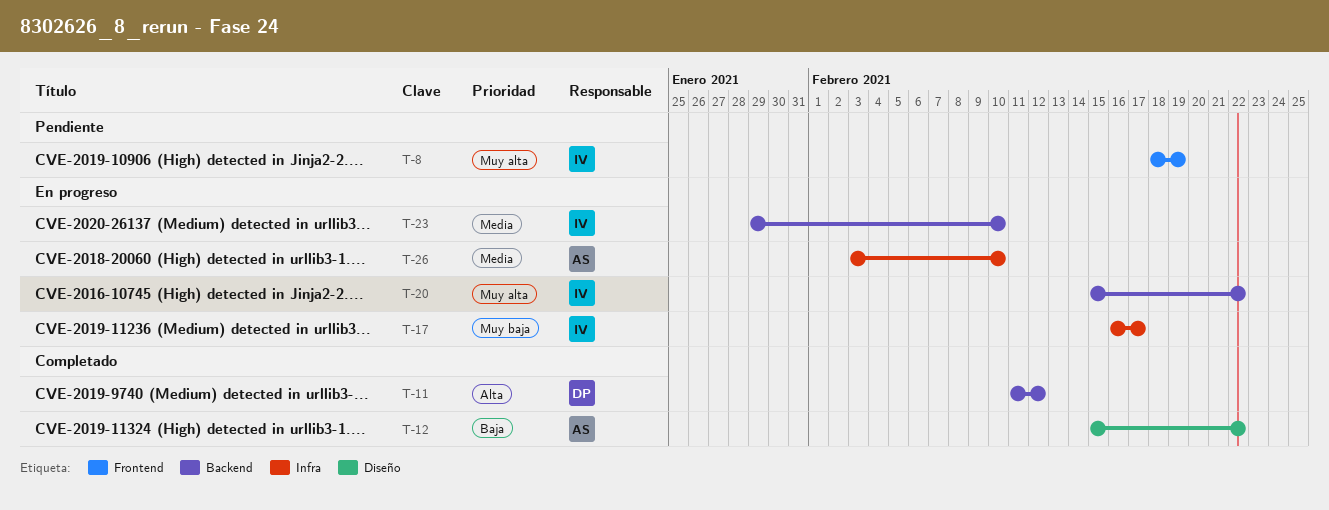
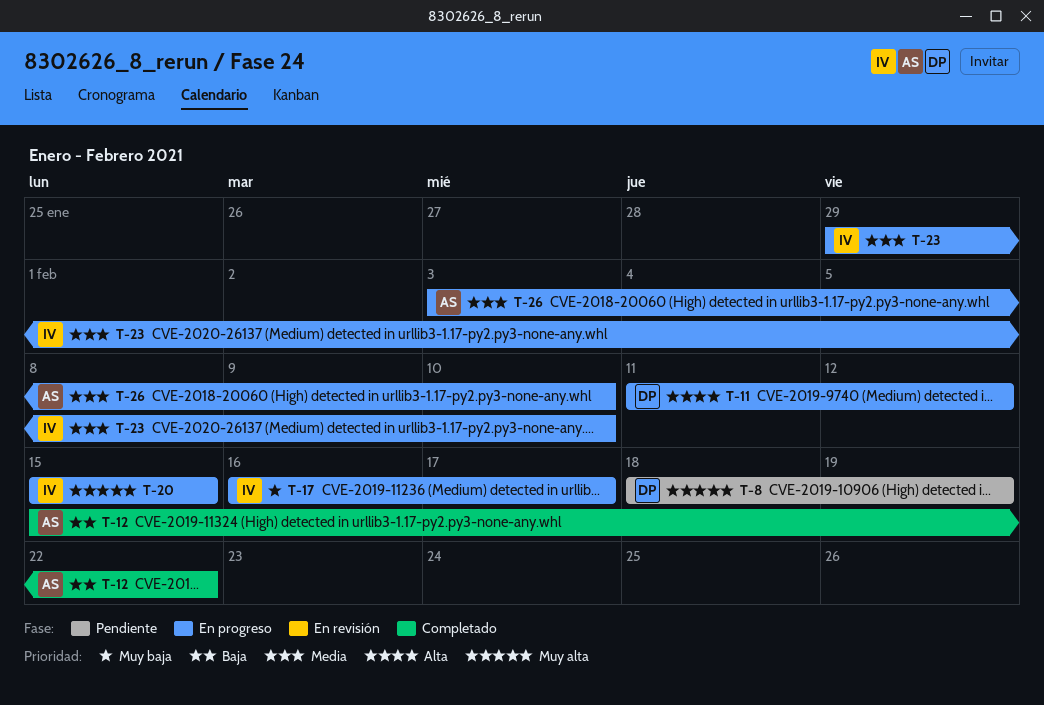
T-8, owner: IV -> DP
T-11, status: Completado -> En progreso
T-20, due: Feb 22 -> Feb 15

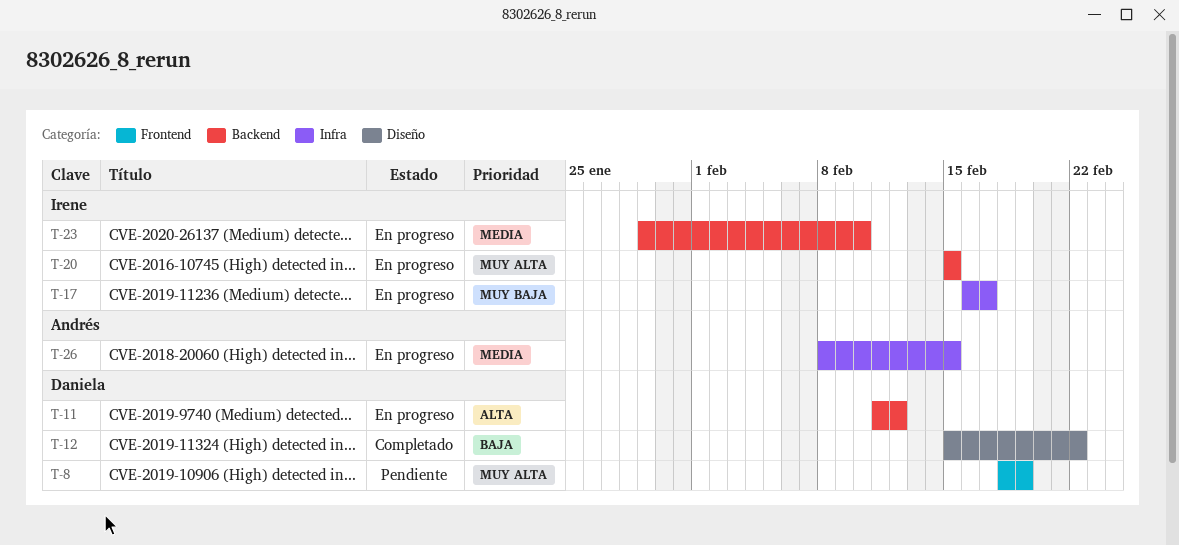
T-12, owner: Andrés -> Daniela
T-26, start: Feb 3 -> Feb 8
T-26, due: Feb 10 -> Feb 15

